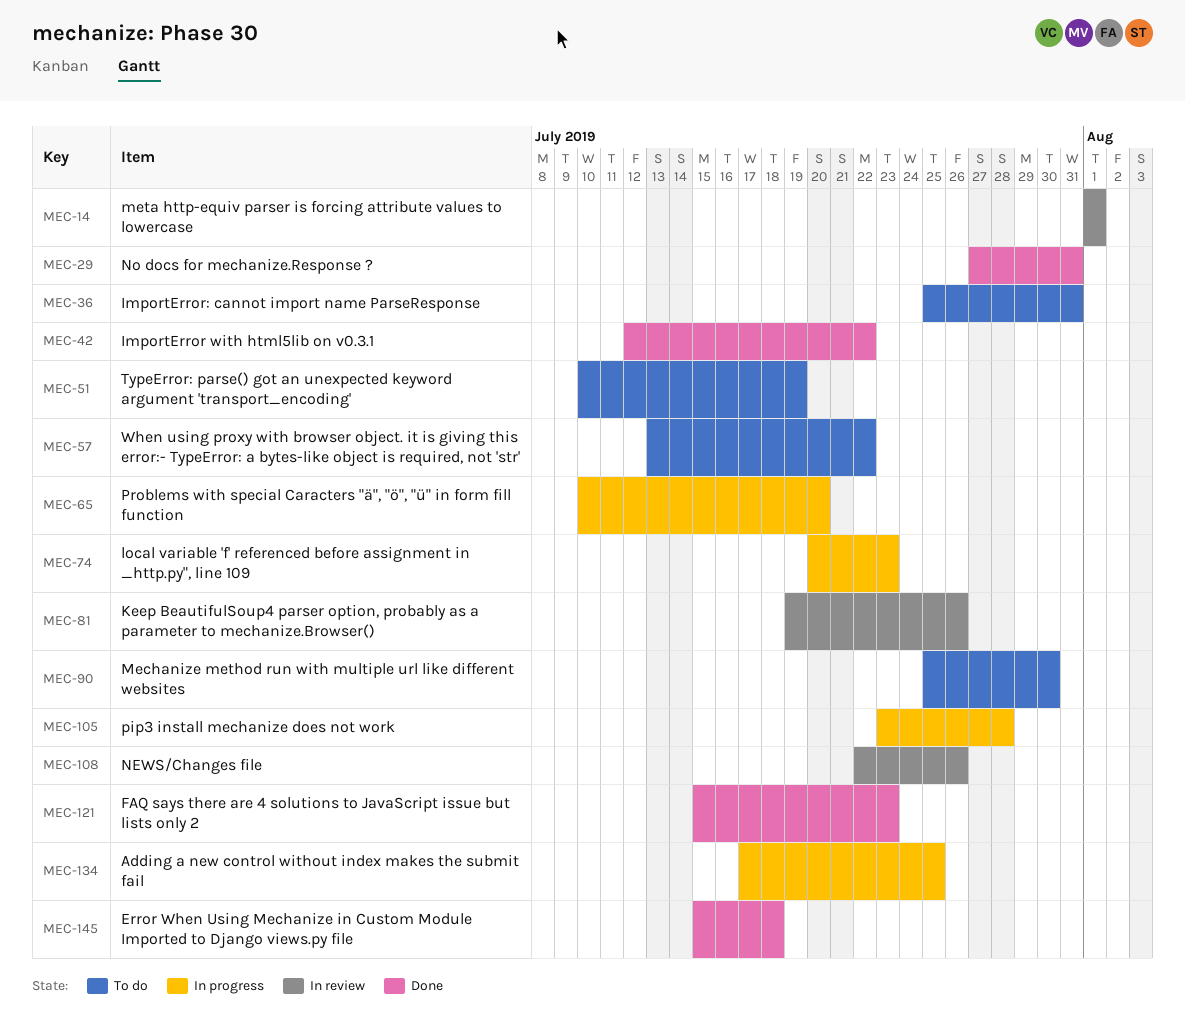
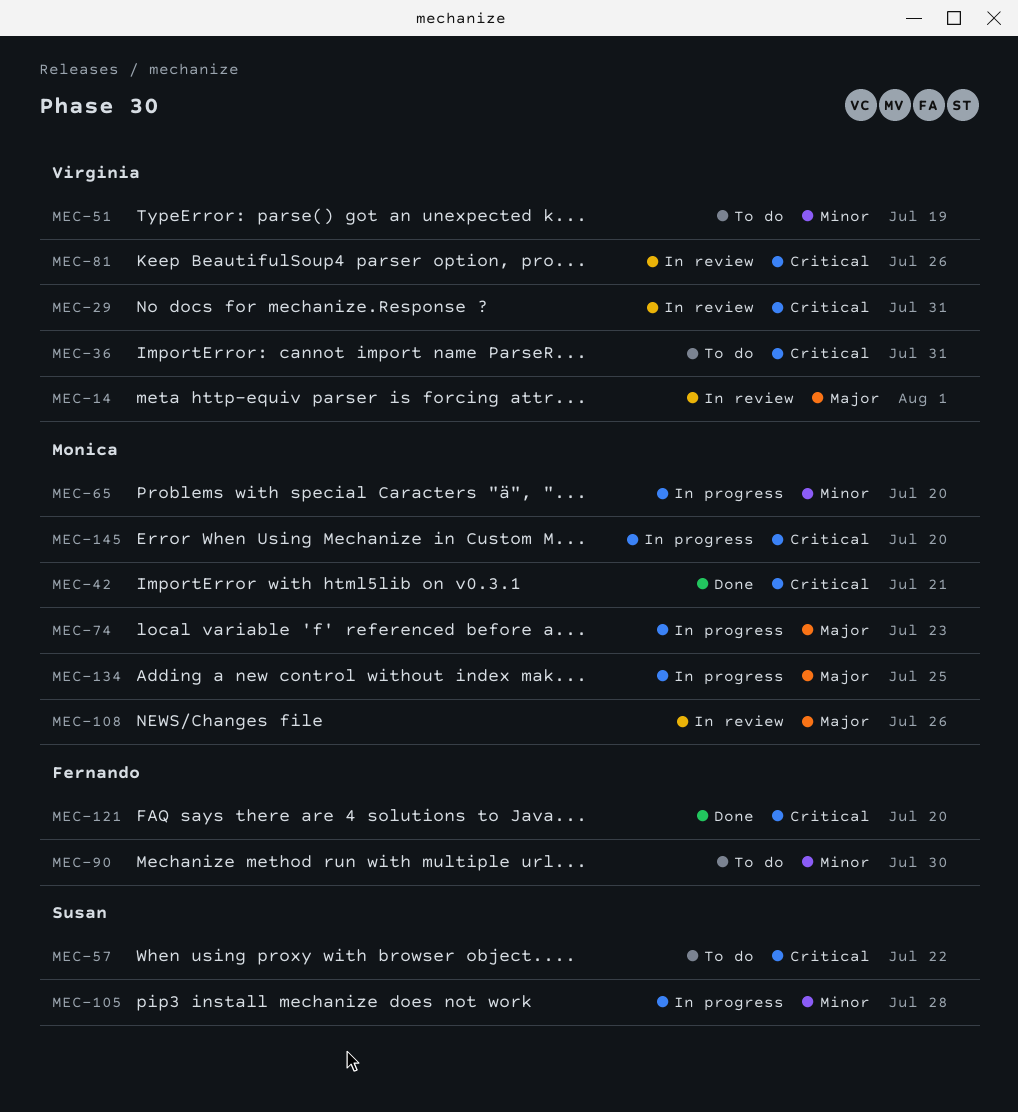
MEC-29, status: Done -> In review
MEC-42, due: Jul 22 -> Jul 21
MEC-121, due: Jul 23 -> Jul 20
MEC-145, status: Done -> In progress
MEC-145, due: Jul 18 -> Jul 20

